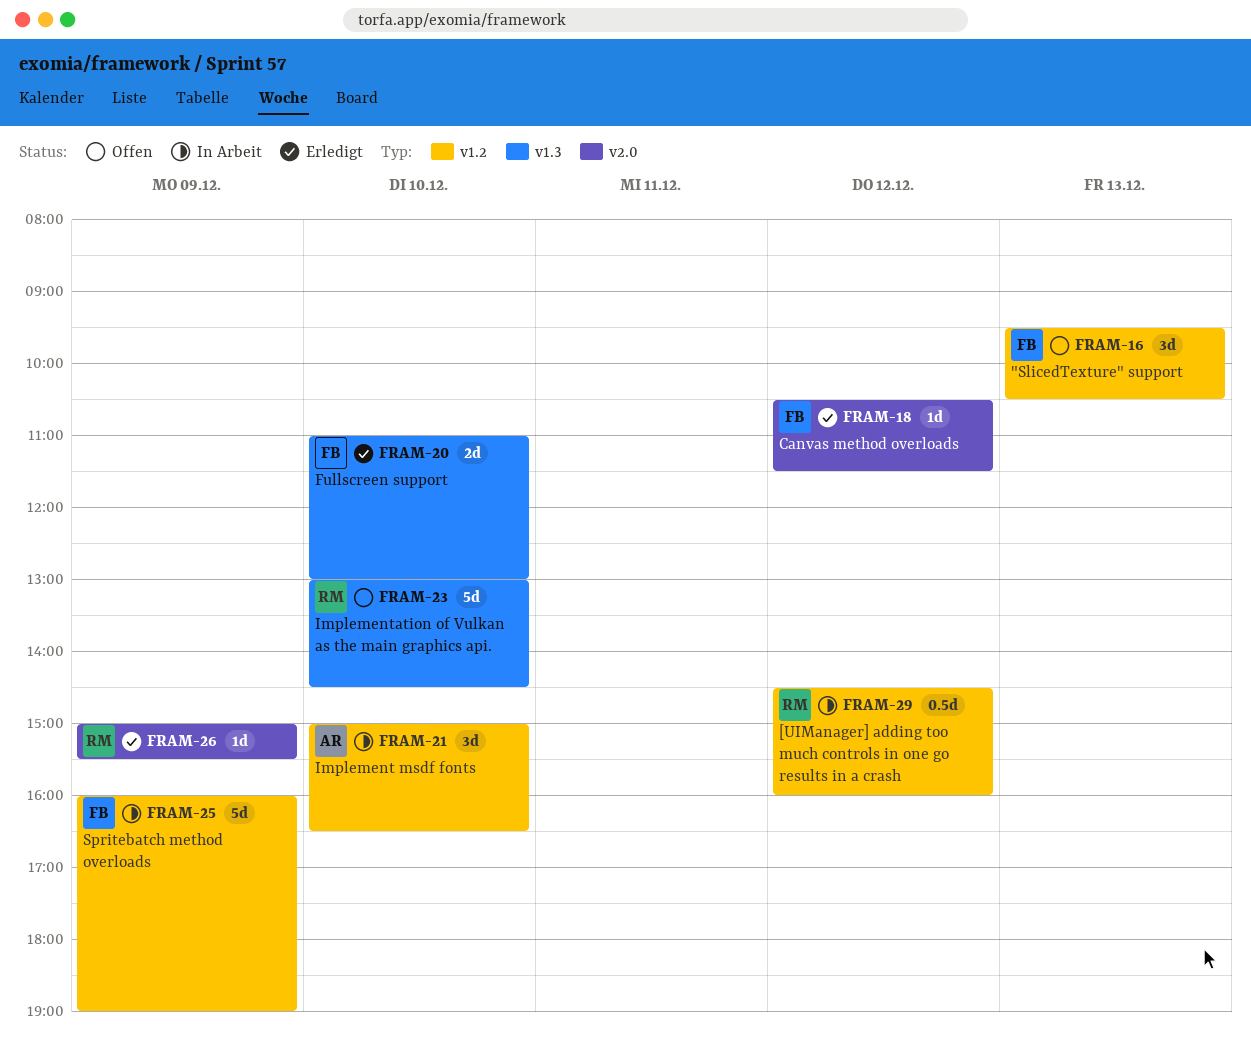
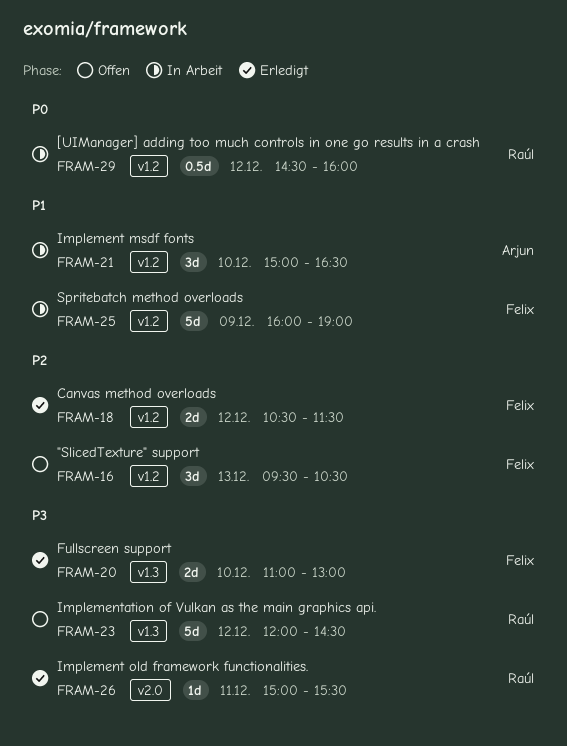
FRAM-18, label: v2.0 -> v1.2
FRAM-18, estimate: 1d -> 2d
FRAM-23, day: Dec 10 -> Dec 12
FRAM-23, begins: 13:00 -> 12:00
FRAM-26, day: Dec 9 -> Dec 11

